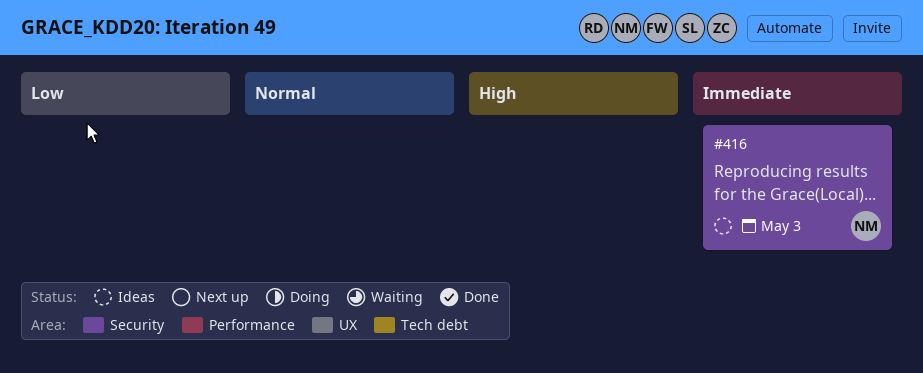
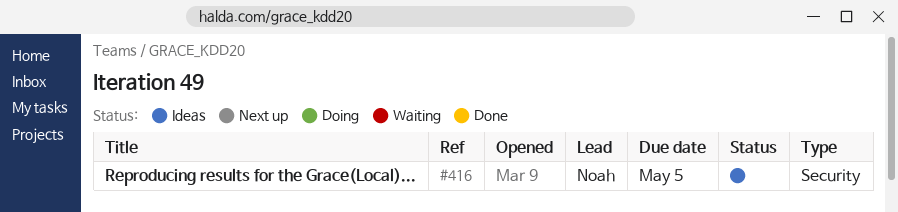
#416, due: May 3 -> May 5

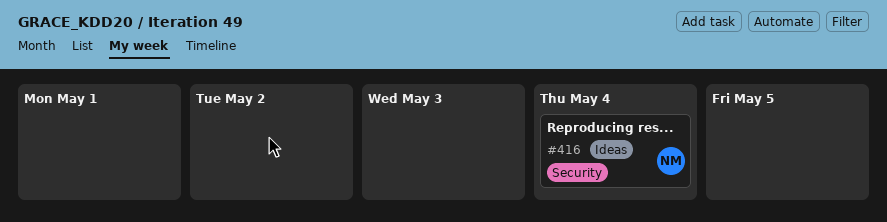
#416, due: May 5 -> May 4

